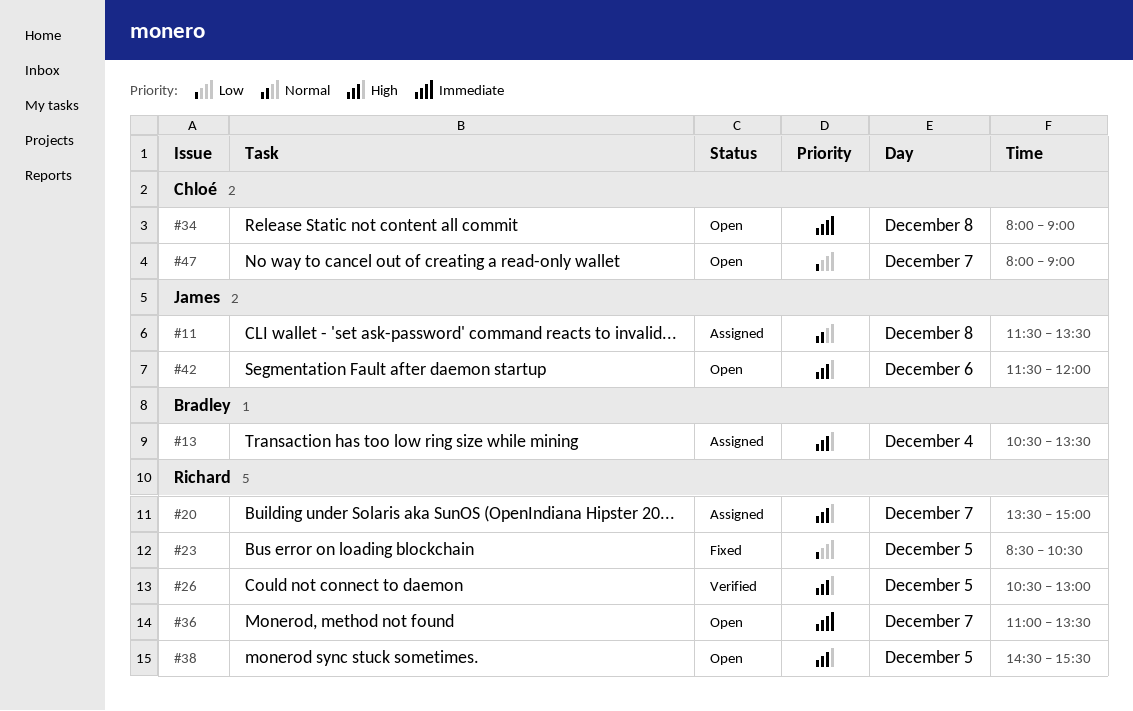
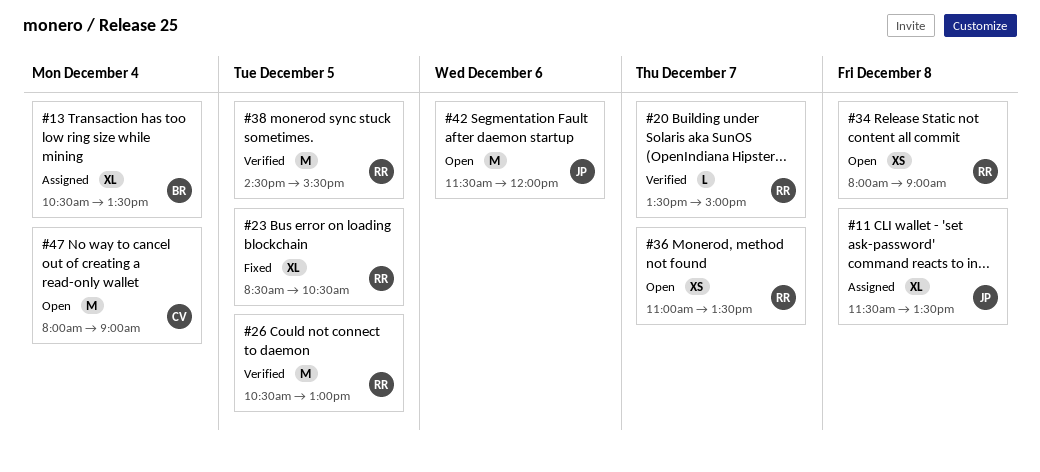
#20, status: Assigned -> Verified
#34, owner: Chloé -> Richard
#38, status: Open -> Verified
#47, day: Dec 7 -> Dec 4

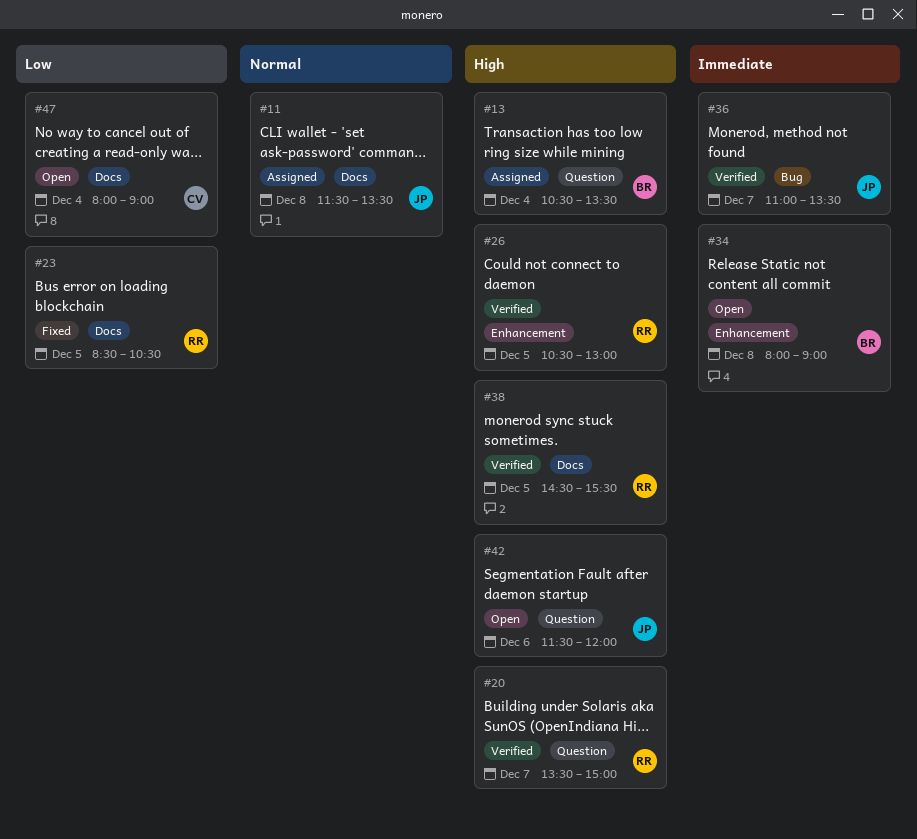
#34, owner: RR -> BR
#36, status: Open -> Verified
#36, owner: RR -> JP

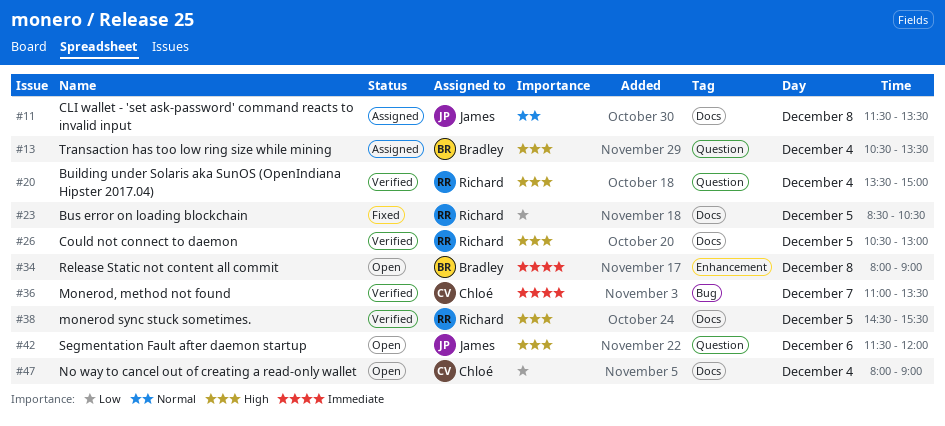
#20, day: Dec 7 -> Dec 4
#26, label: Enhancement -> Docs
#36, owner: James -> Chloé

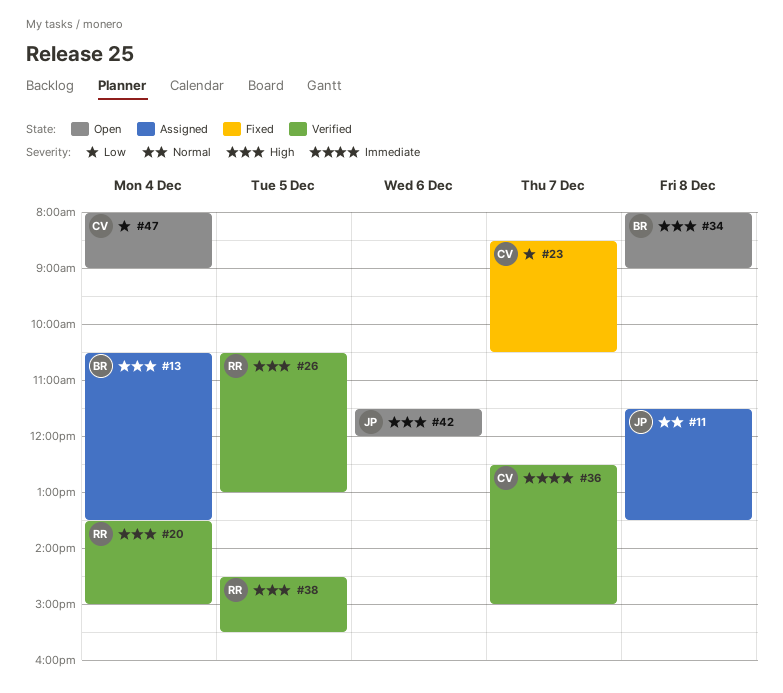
#23, owner: Richard -> Chloé
#23, day: Dec 5 -> Dec 7
#34, priority: Immediate -> High
#36, begins: 11:00 -> 12:30
#36, ends: 13:30 -> 15:00

